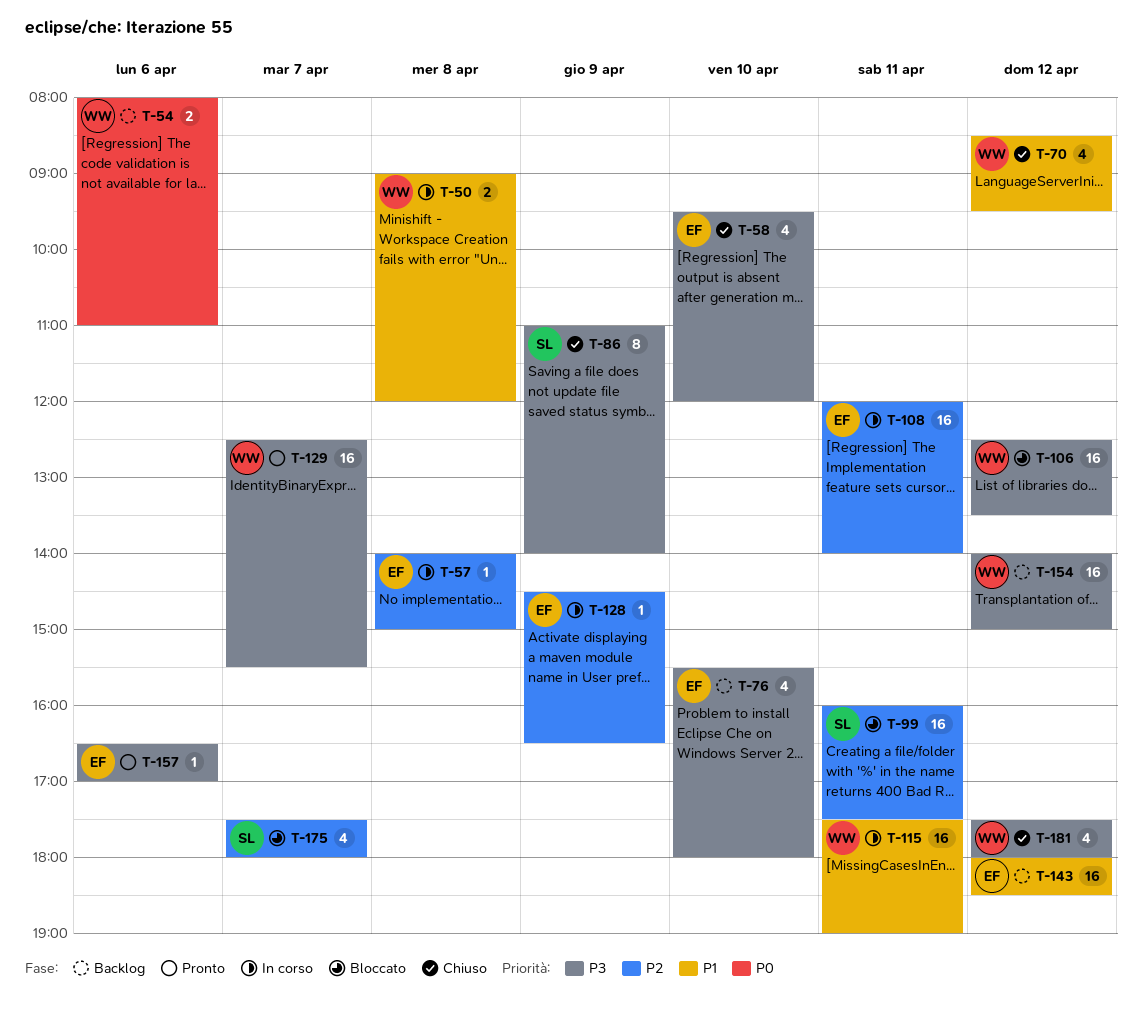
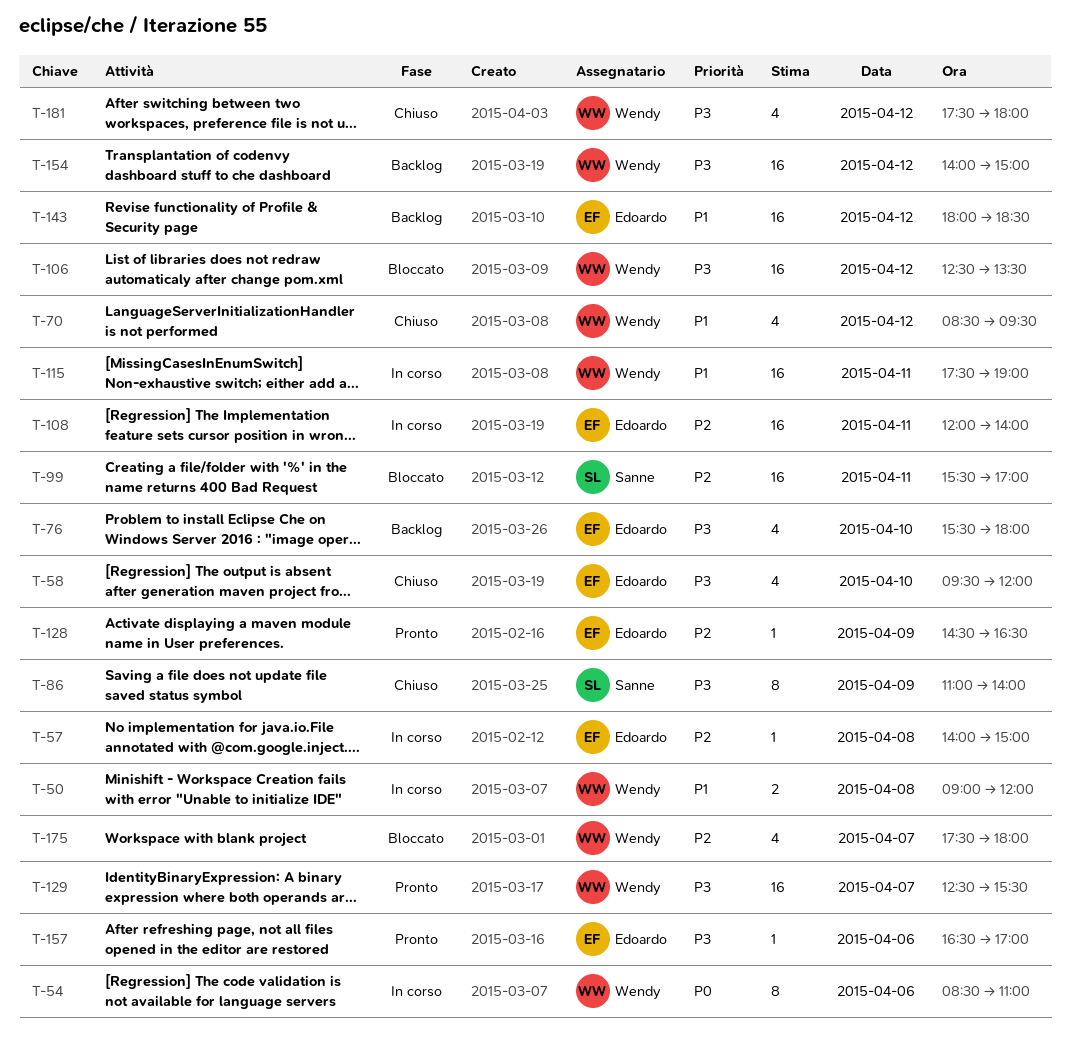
T-54, status: Backlog -> In corso
T-54, estimate: 2 -> 8
T-54, begins: 08:00 -> 08:30
T-99, begins: 16:00 -> 15:30
T-99, ends: 17:30 -> 17:00
T-128, status: In corso -> Pronto
T-175, owner: Sanne -> Wendy

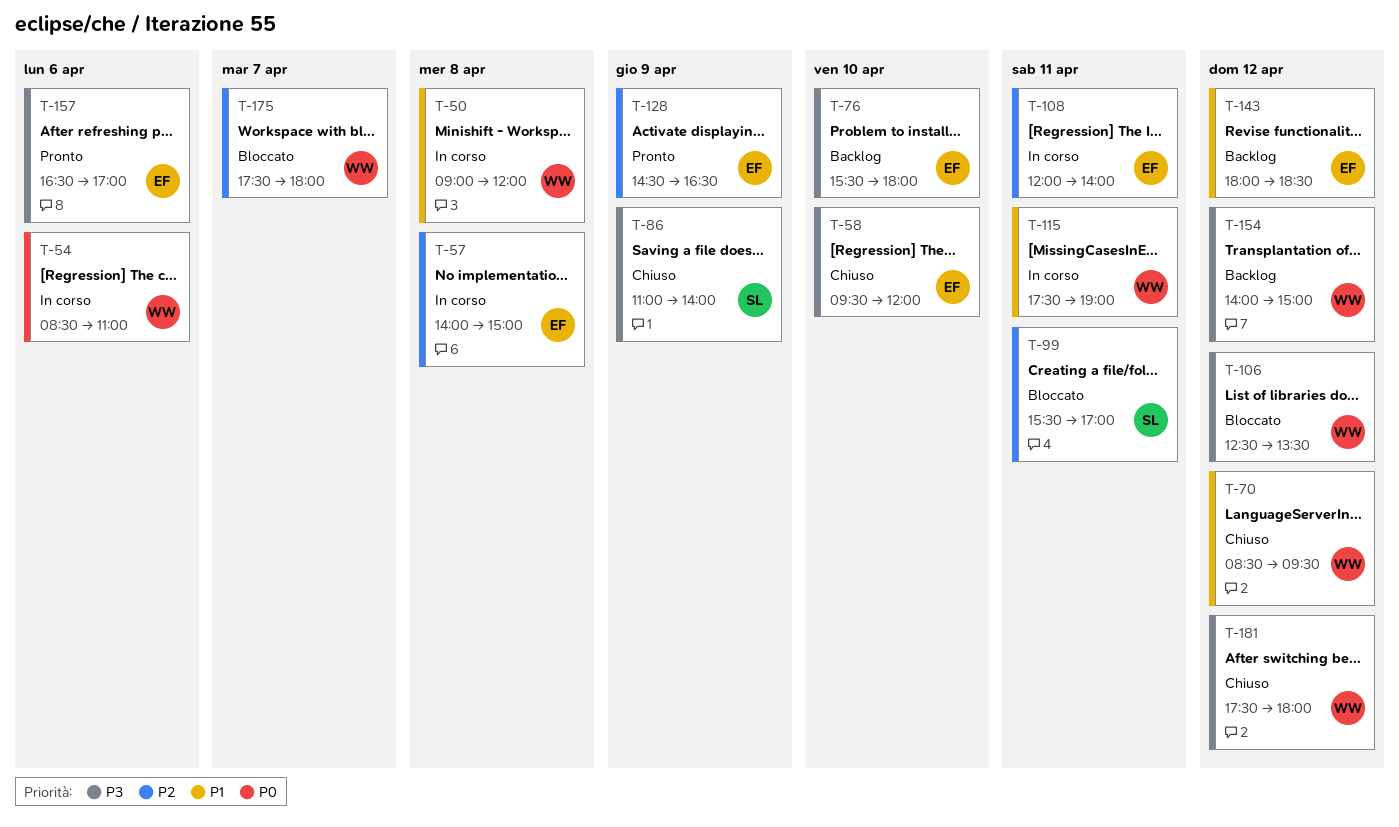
T-129: present -> none

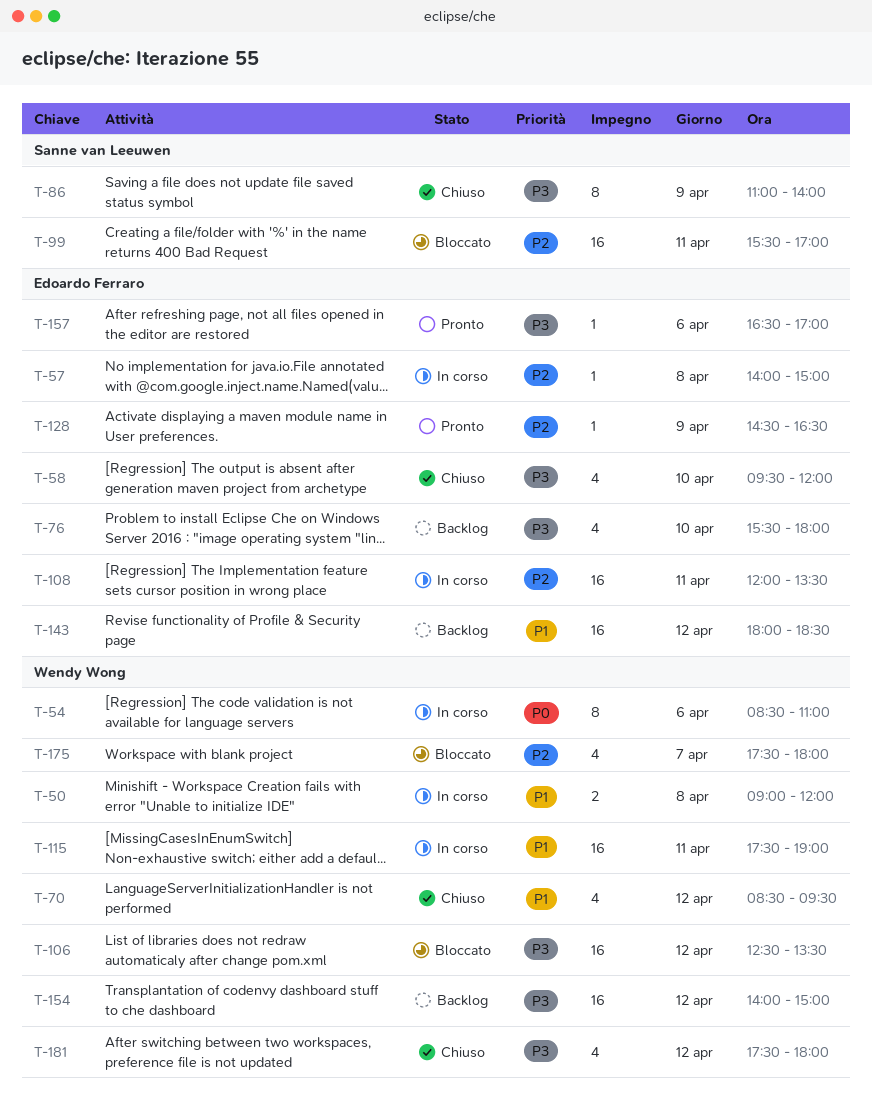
T-108, ends: 14:00 -> 13:30

